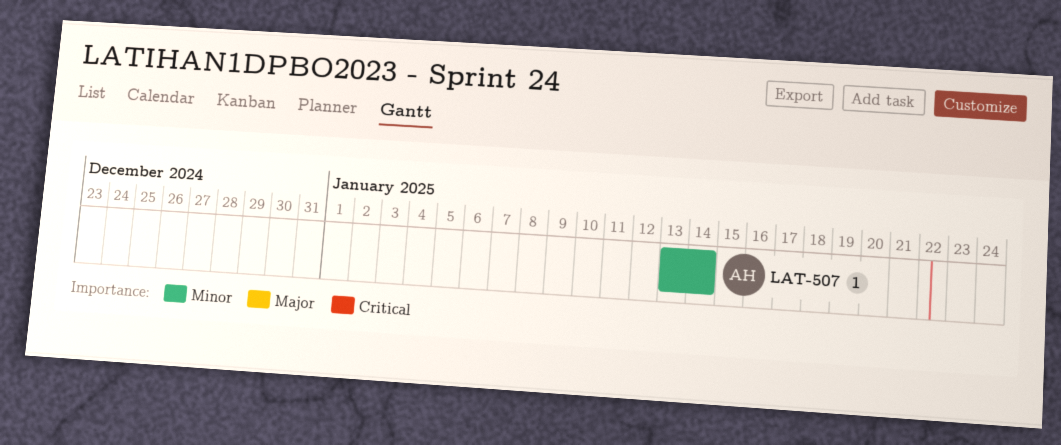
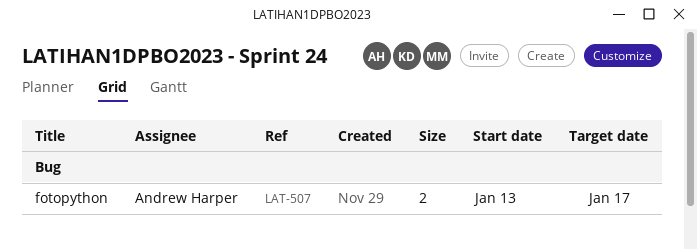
LAT-507, estimate: 1 -> 2
LAT-507, due: Jan 14 -> Jan 17

